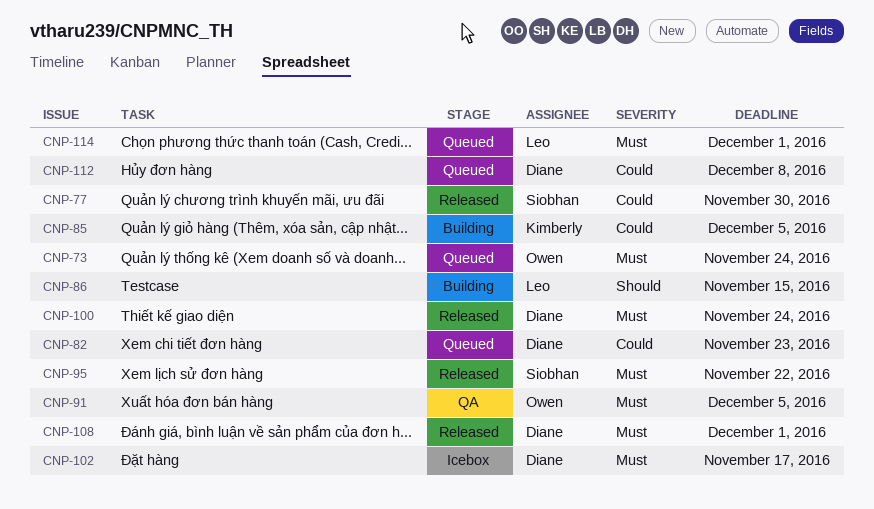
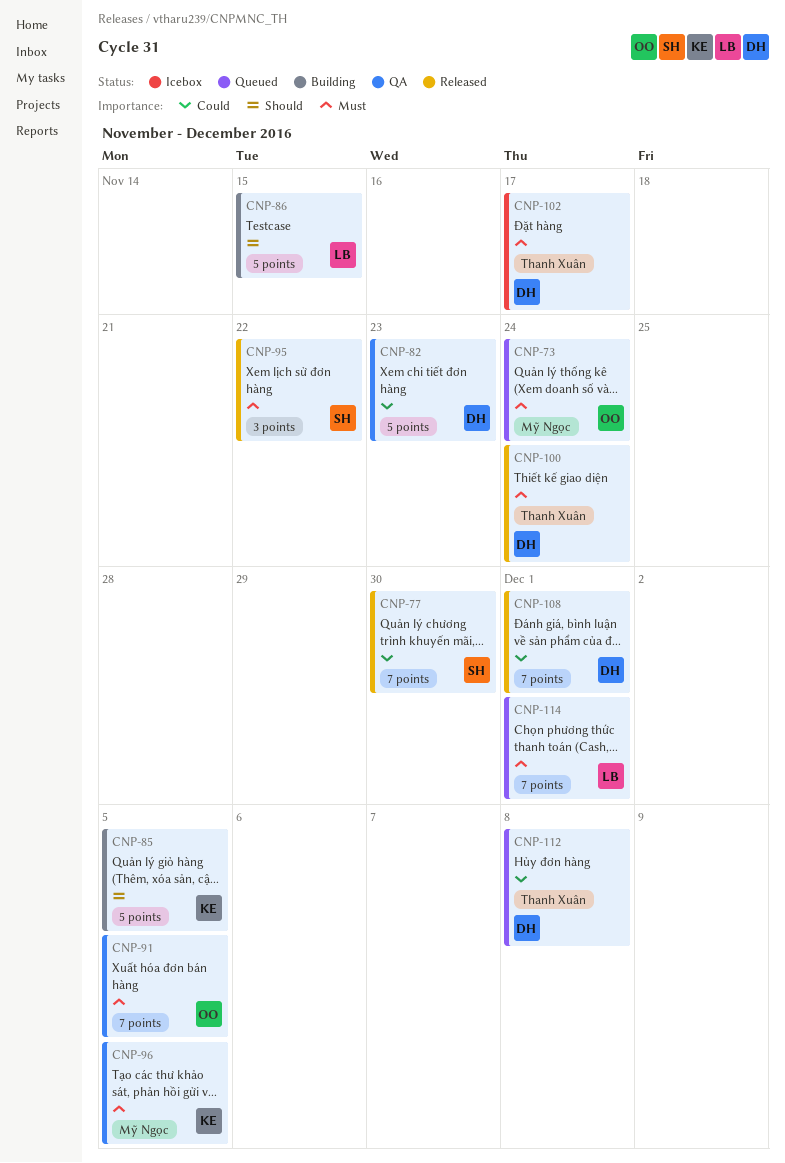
CNP-82, status: Queued -> QA
CNP-85, priority: Could -> Should
CNP-96: none -> present
CNP-108, priority: Must -> Could

